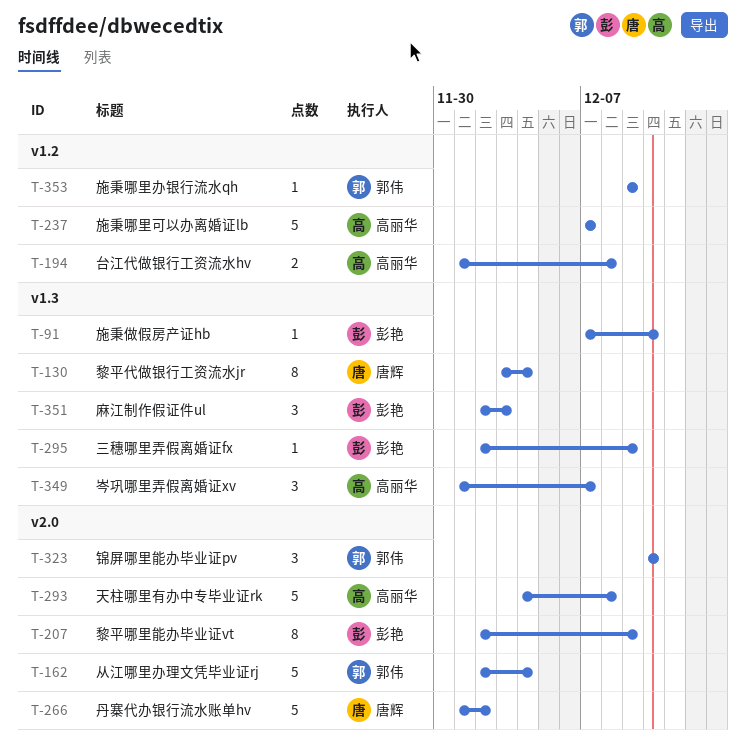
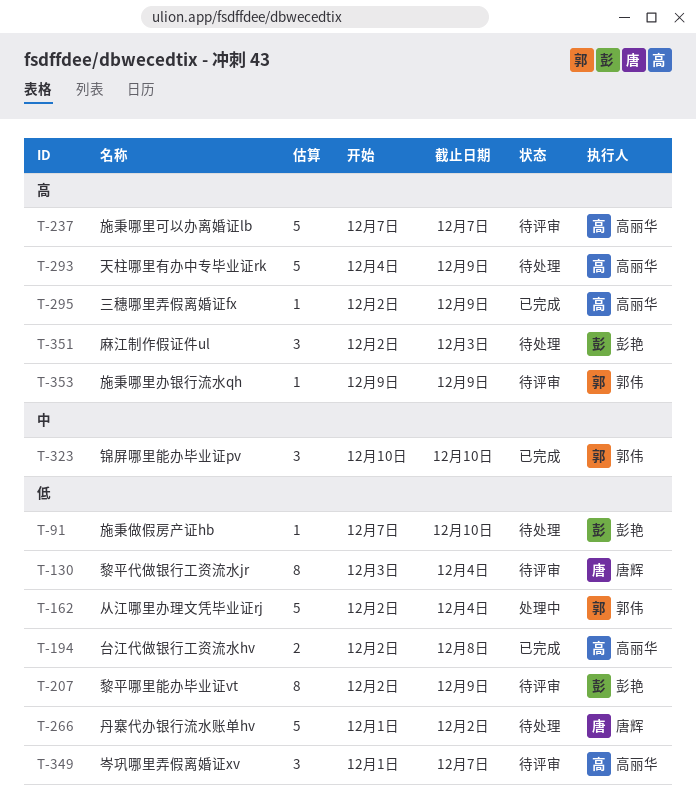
T-194, start: Dec 1 -> Dec 2
T-293, due: Dec 8 -> Dec 9
T-295, owner: 彭艳 -> 高丽华

